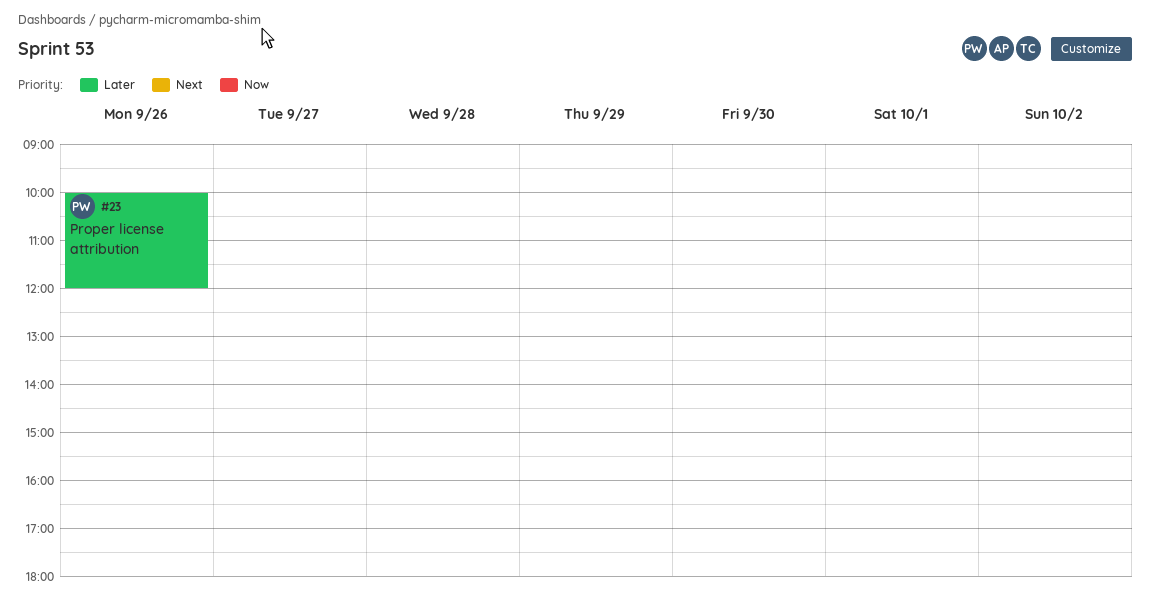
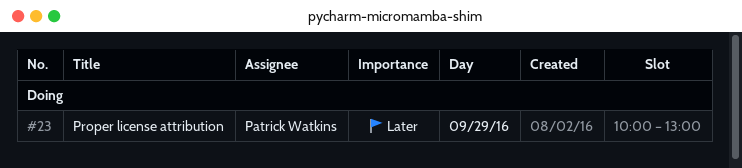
#23, day: Sep 26 -> Sep 29
#23, ends: 12:00 -> 13:00

